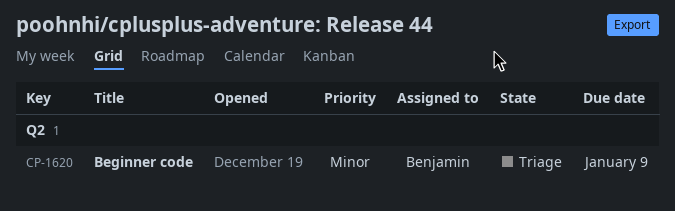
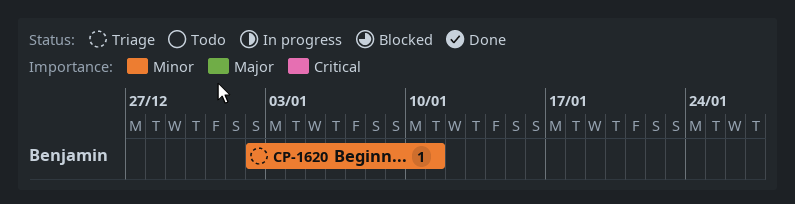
CP-1620, due: Jan 9 -> Jan 11

